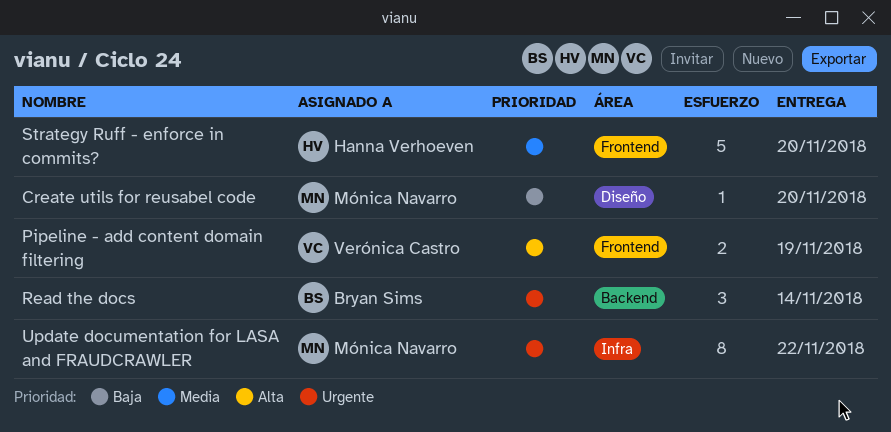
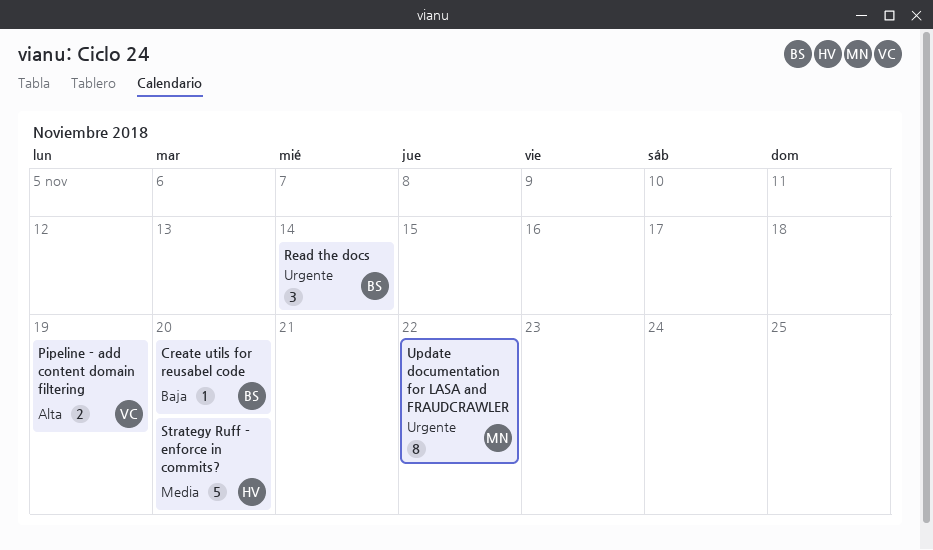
Create utils for reusabel code, owner: Mónica Navarro -> Bryan Sims

